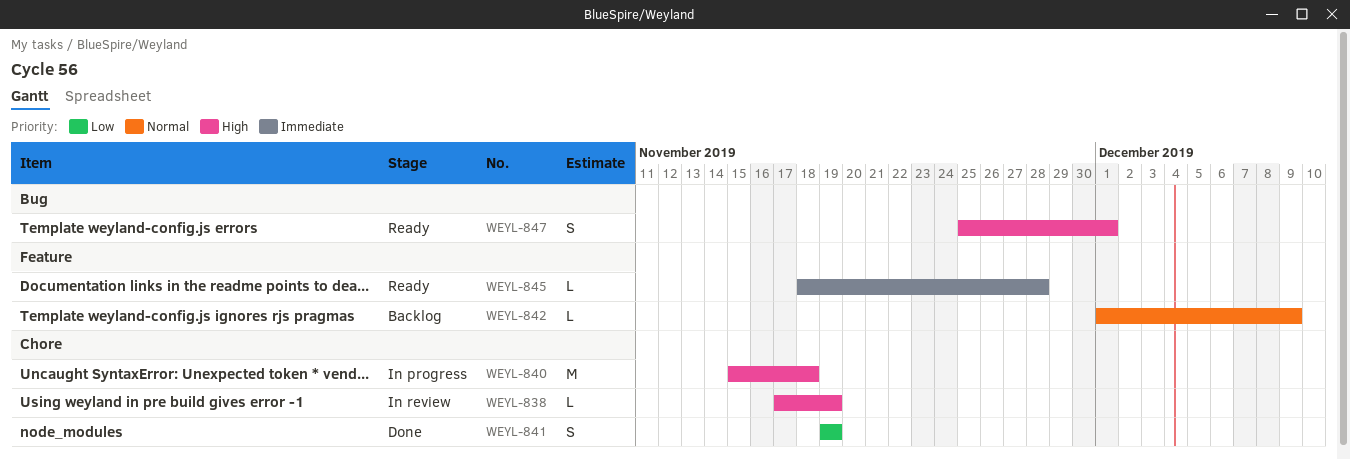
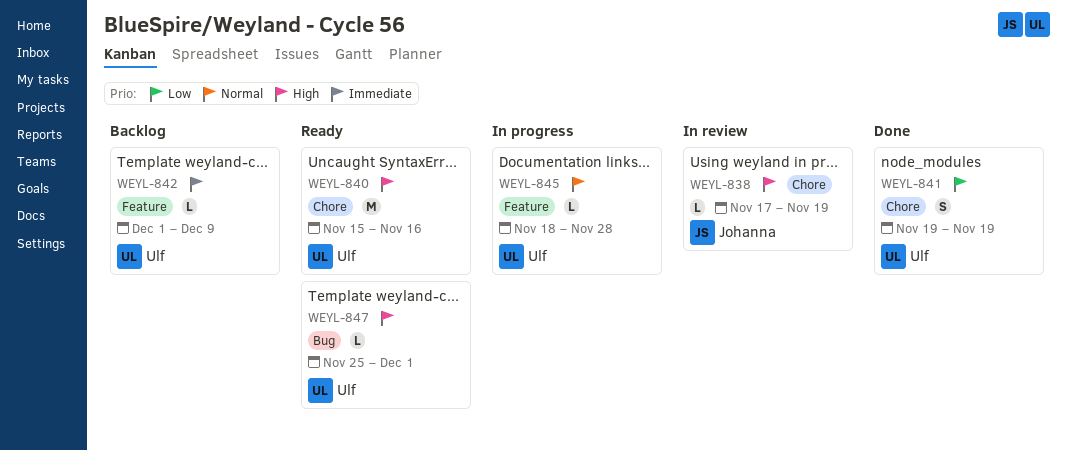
WEYL-840, status: In progress -> Ready
WEYL-840, due: Nov 18 -> Nov 16
WEYL-842, priority: Normal -> Immediate
WEYL-845, status: Ready -> In progress
WEYL-845, priority: Immediate -> Normal
WEYL-847, estimate: S -> L

